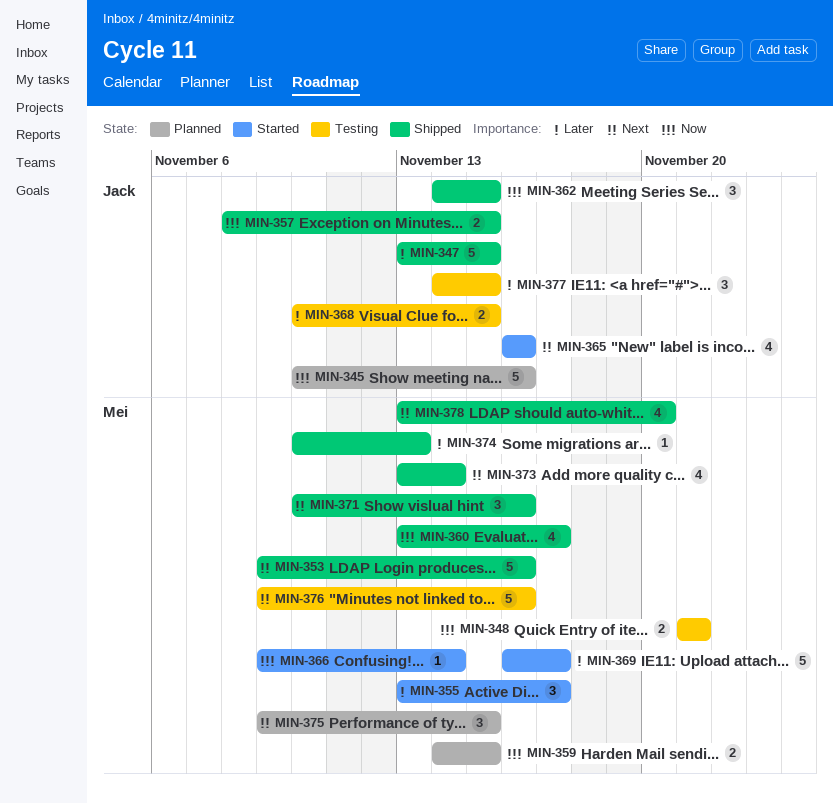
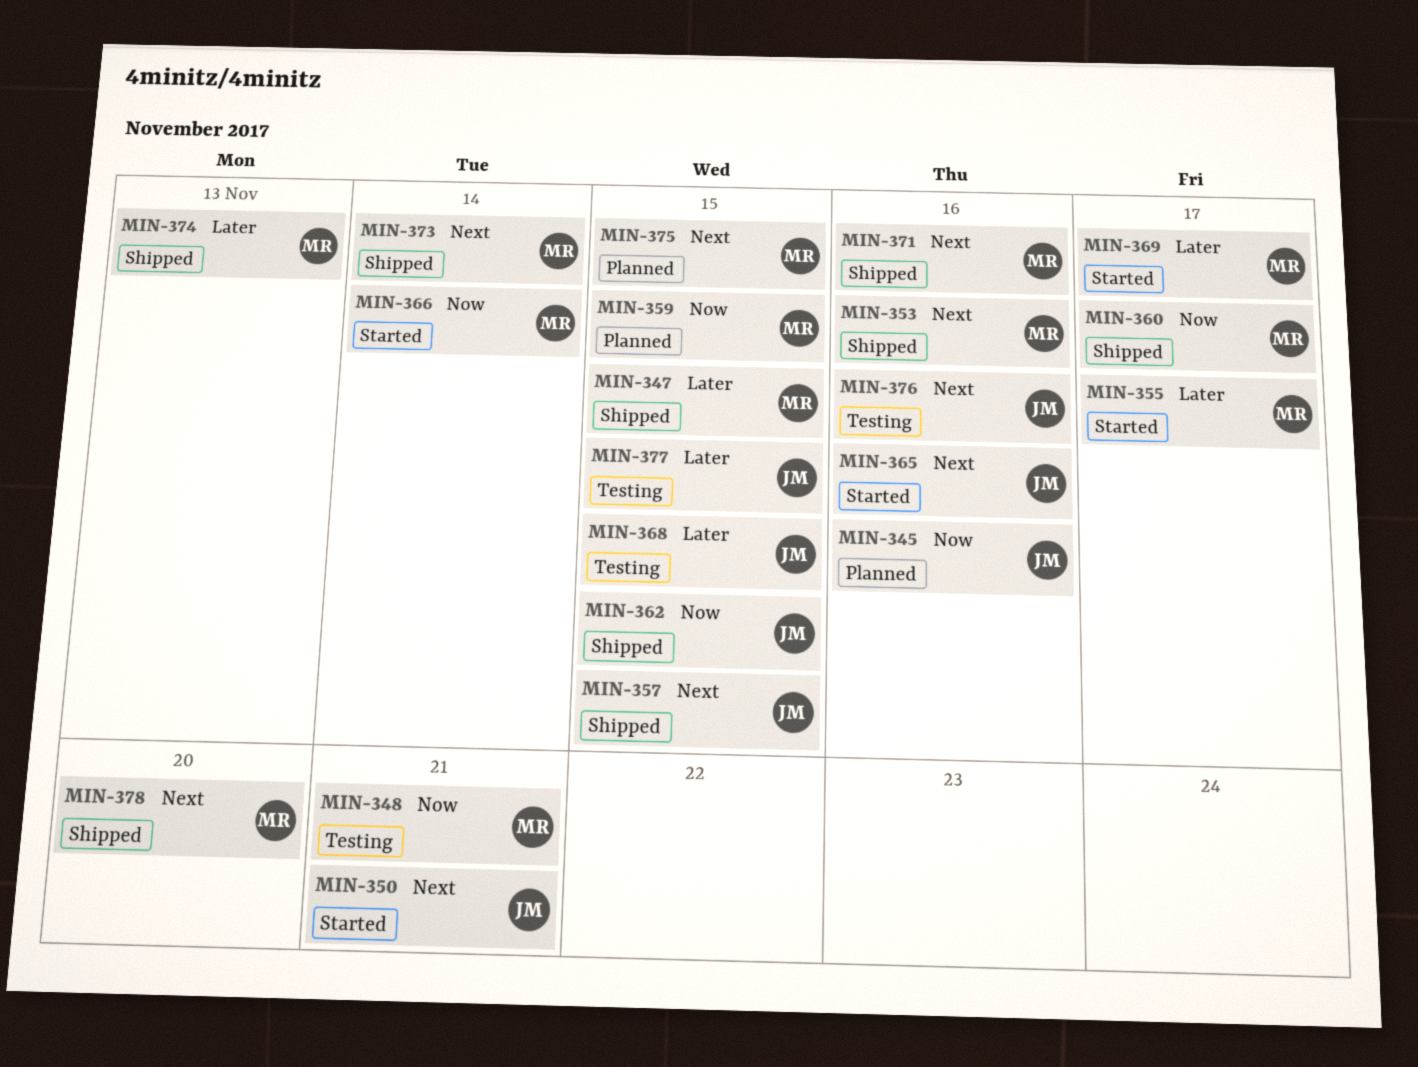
MIN-347, owner: Jack -> Mei
MIN-350: none -> present
MIN-357, priority: Now -> Next
MIN-376, owner: Mei -> Jack

